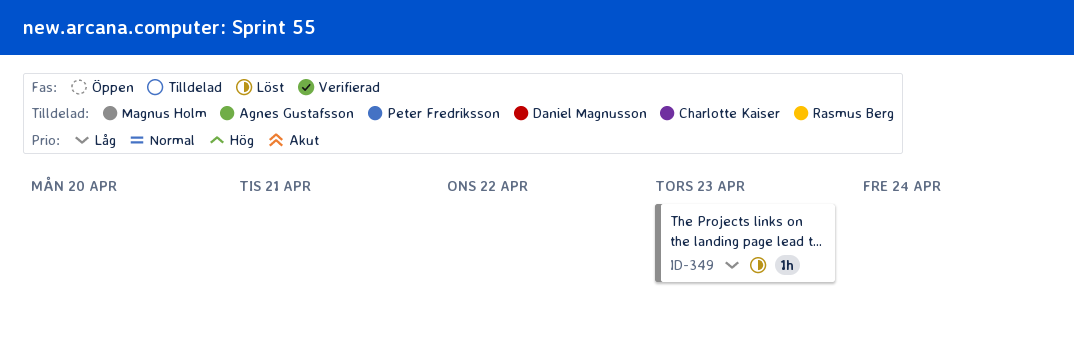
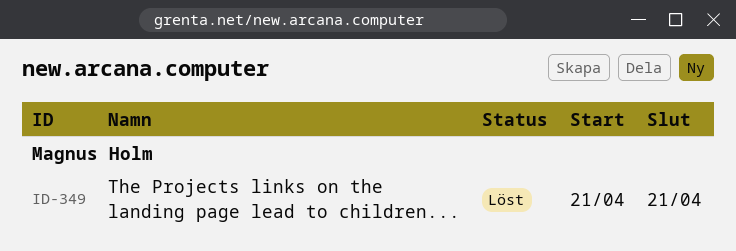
ID-349, due: Apr 23 -> Apr 21

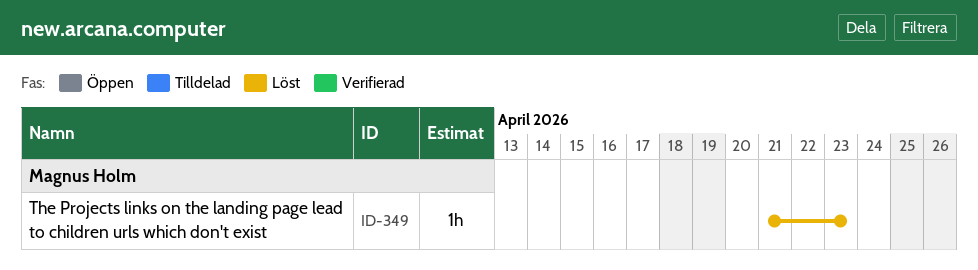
ID-349, due: Apr 21 -> Apr 23

